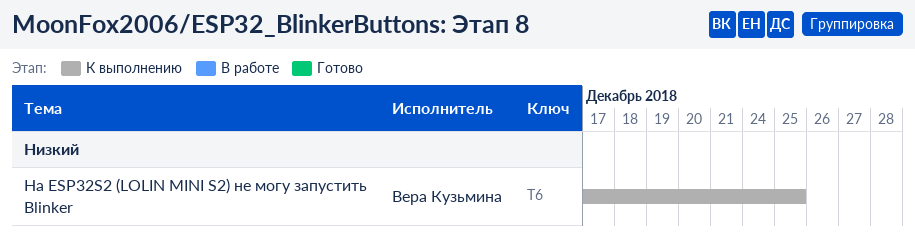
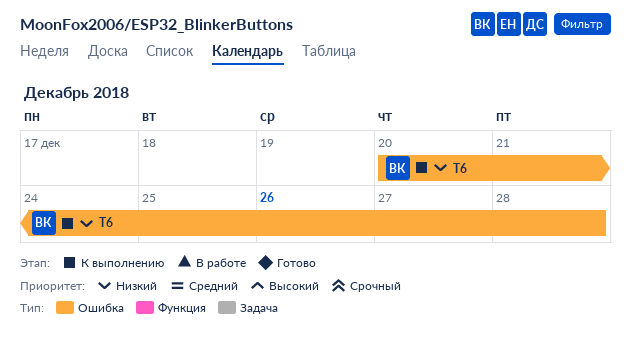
T6, start: Dec 17 -> Dec 20
T6, due: Dec 25 -> Dec 28

